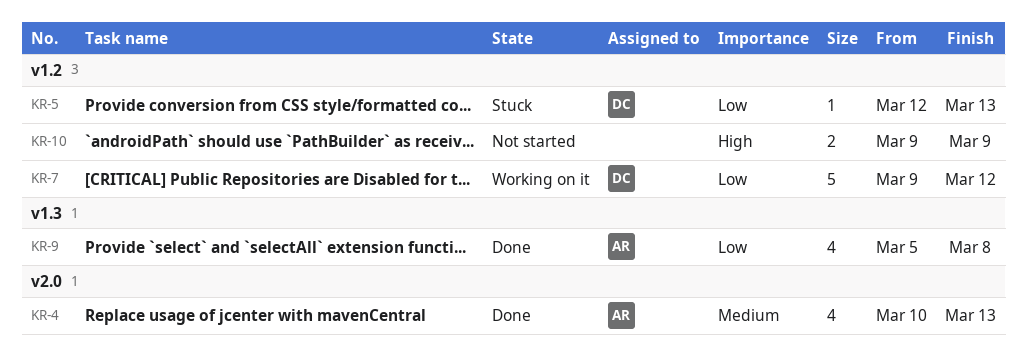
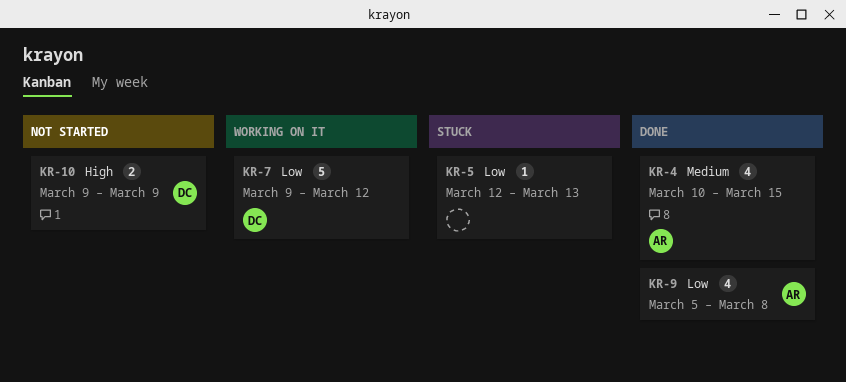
KR-4, due: Mar 13 -> Mar 15
KR-5, owner: DC -> none
KR-10, owner: none -> DC

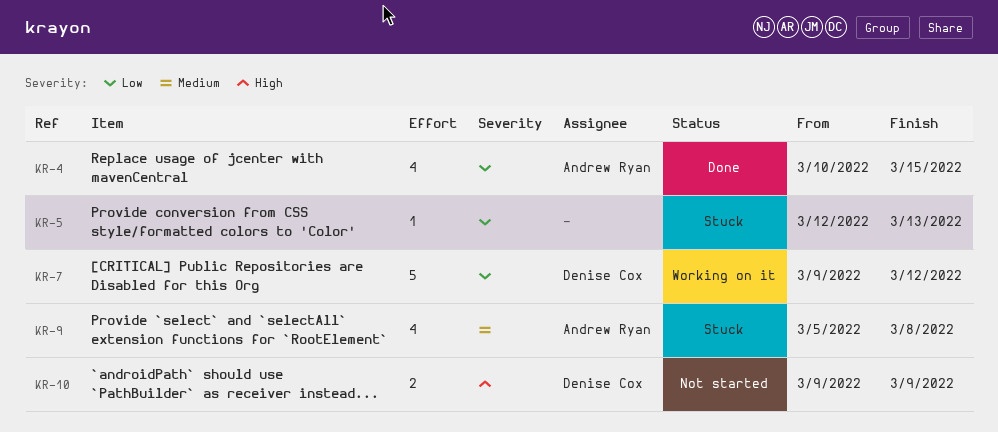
KR-4, priority: Medium -> Low
KR-9, status: Done -> Stuck
KR-9, priority: Low -> Medium

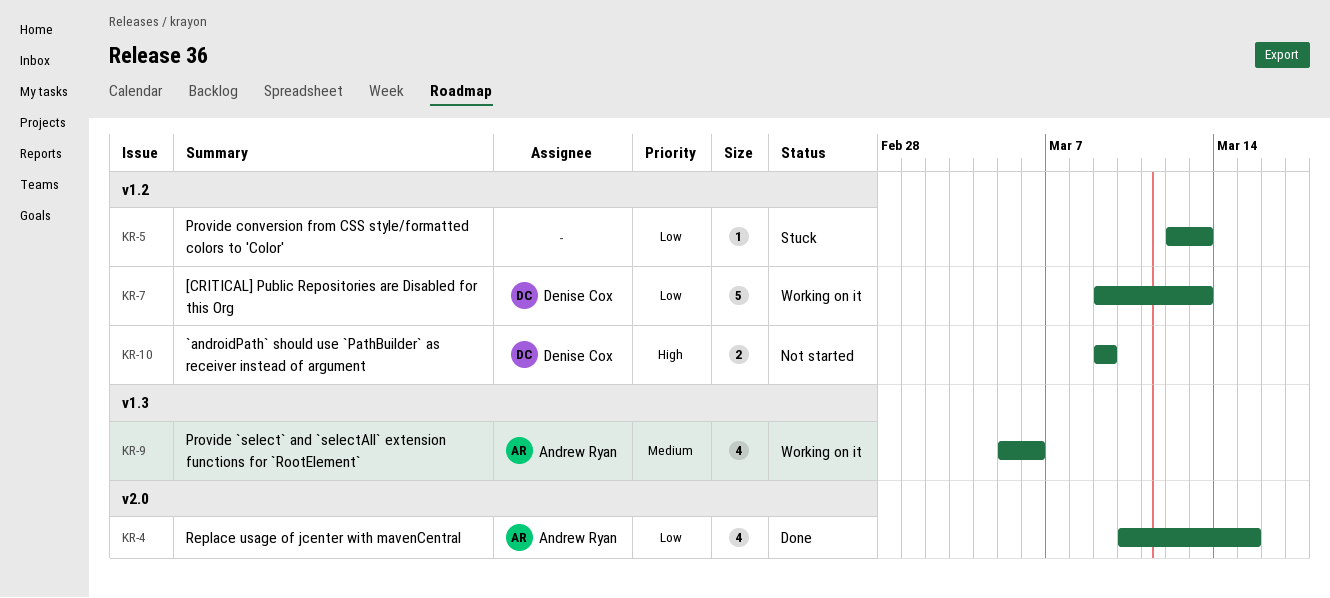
KR-7, due: Mar 12 -> Mar 13
KR-9, status: Stuck -> Working on it
KR-9, due: Mar 8 -> Mar 6

